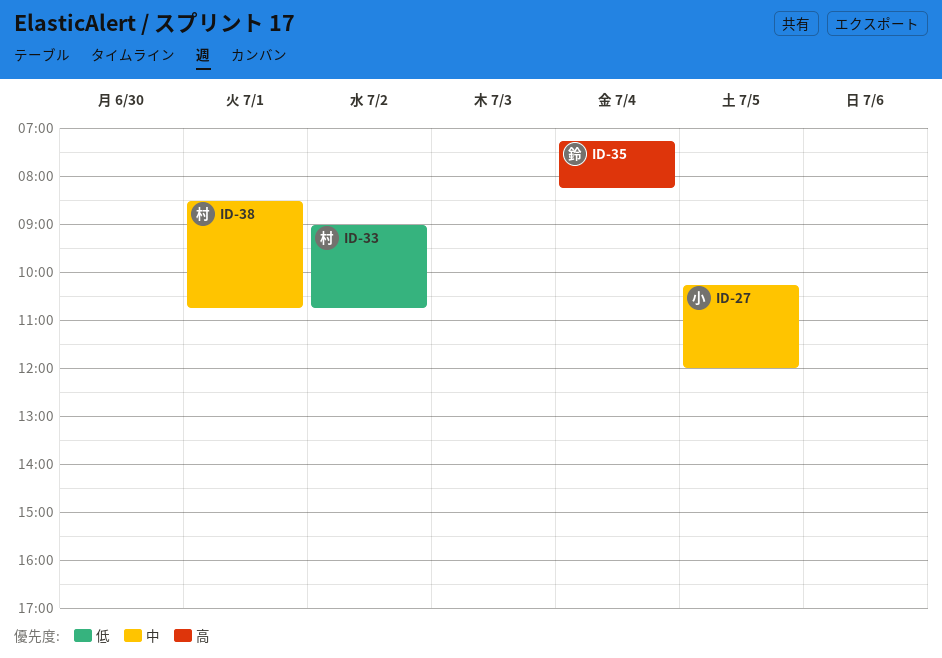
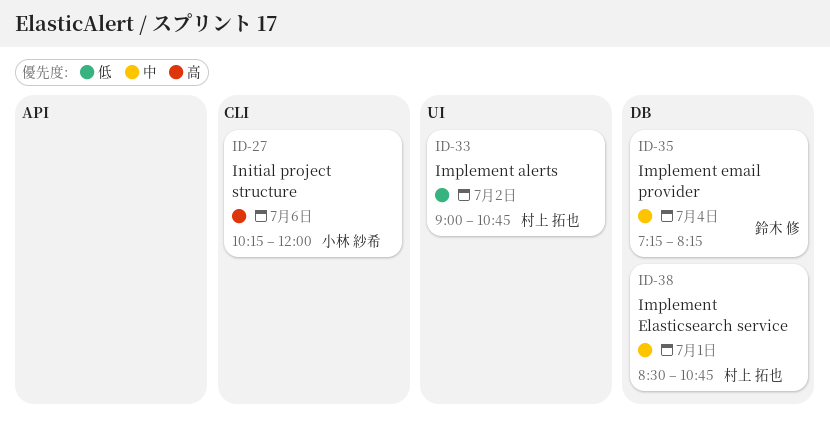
ID-27, priority: 中 -> 高
ID-27, day: Jul 5 -> Jul 6
ID-35, priority: 高 -> 中

